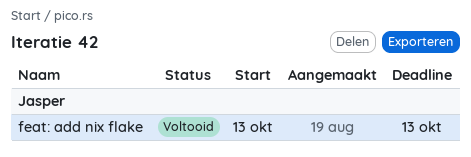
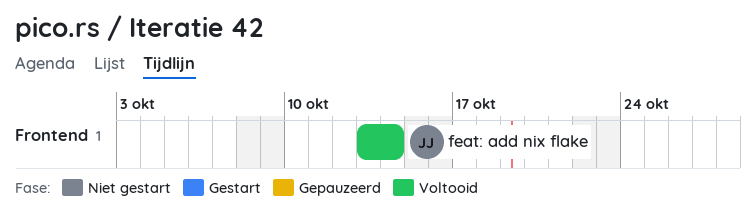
feat: add nix flake, due: Oct 13 -> Oct 14

